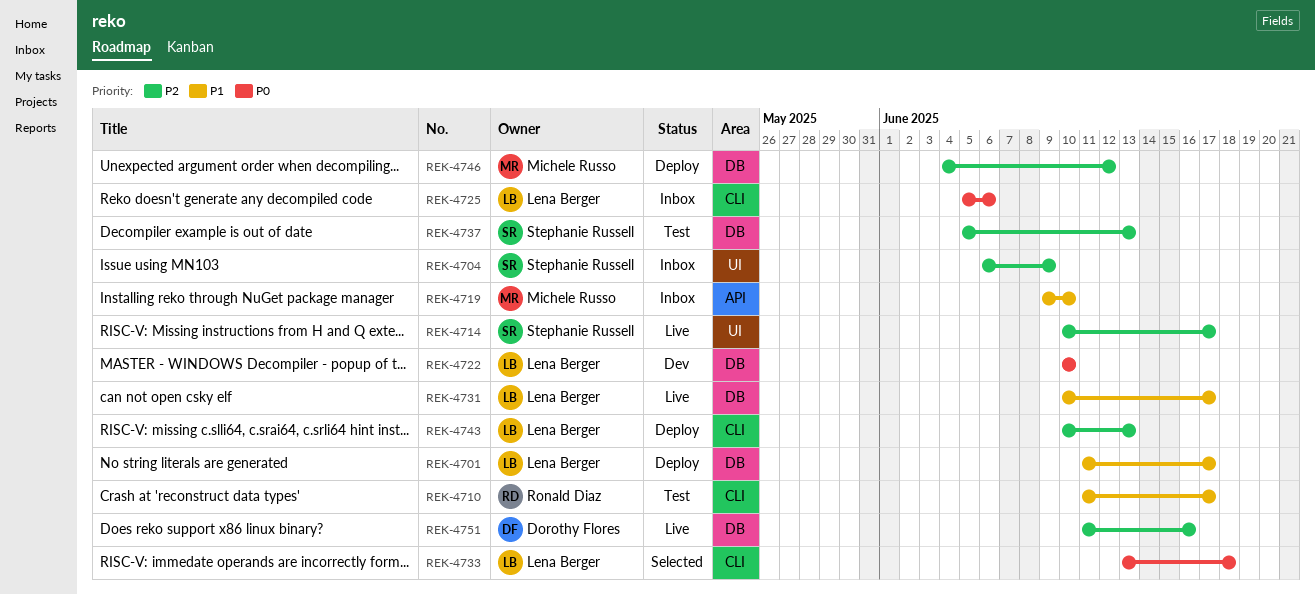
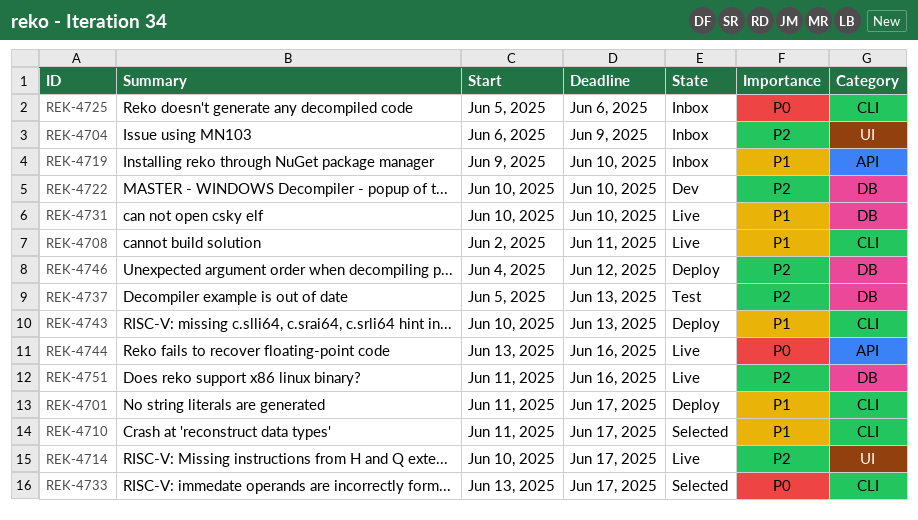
REK-4701, label: DB -> CLI
REK-4708: none -> present
REK-4710, status: Test -> Selected
REK-4722, priority: P0 -> P2
REK-4731, due: Jun 17 -> Jun 10
REK-4733, due: Jun 18 -> Jun 17
REK-4743, priority: P2 -> P1
REK-4744: none -> present

